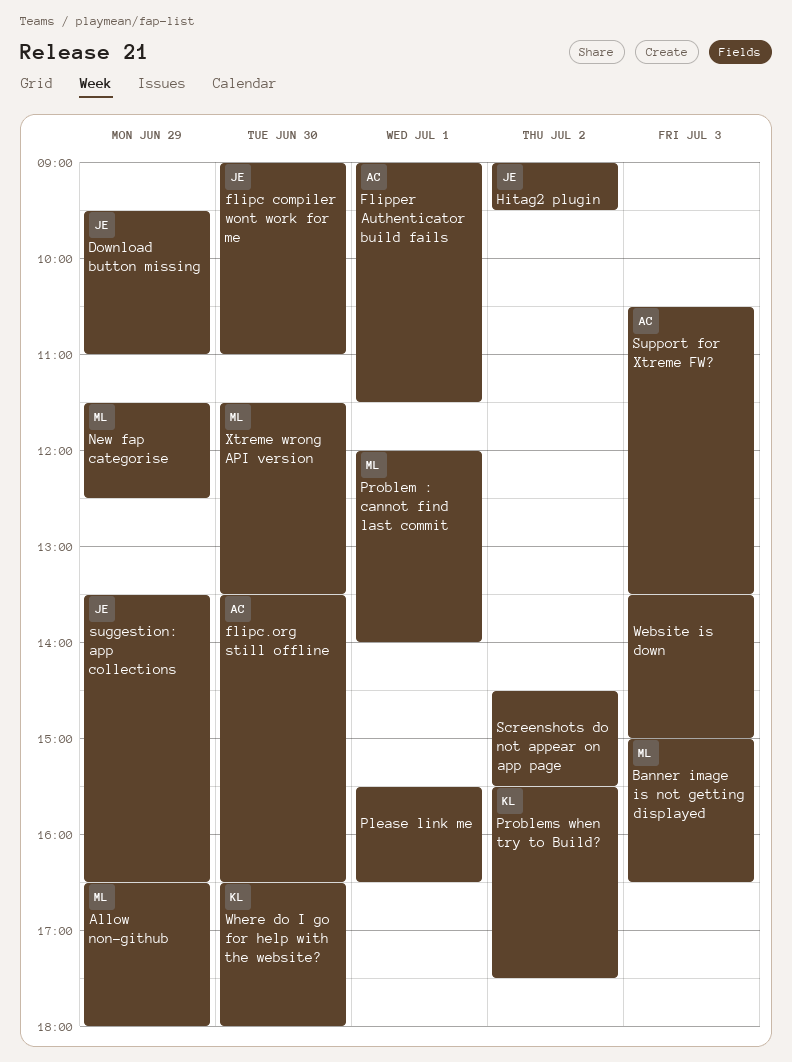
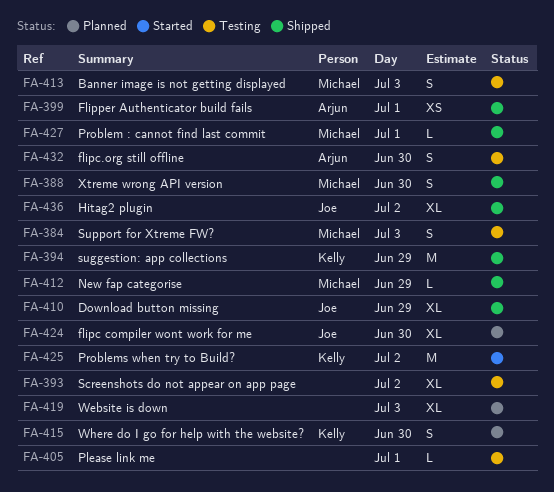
Allow non-github: present -> none
suggestion: app collections, owner: Joe -> Kelly
Support for Xtreme FW?, owner: Arjun -> Michael

